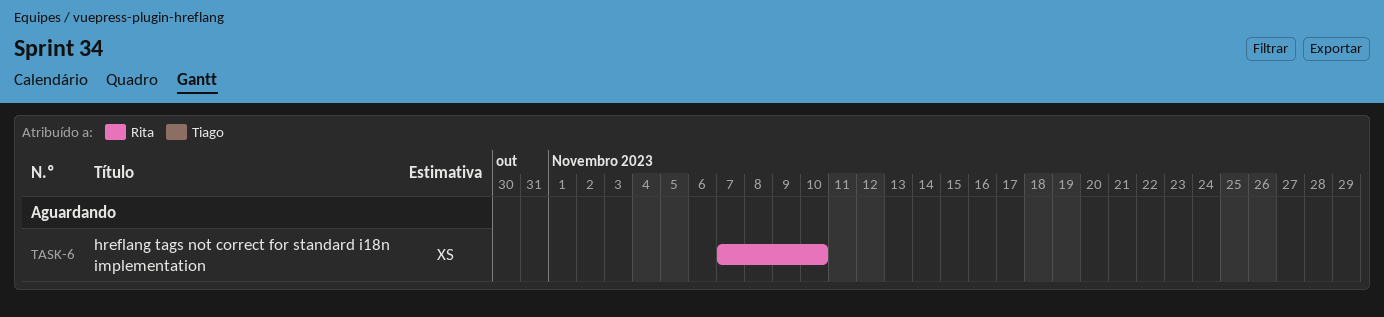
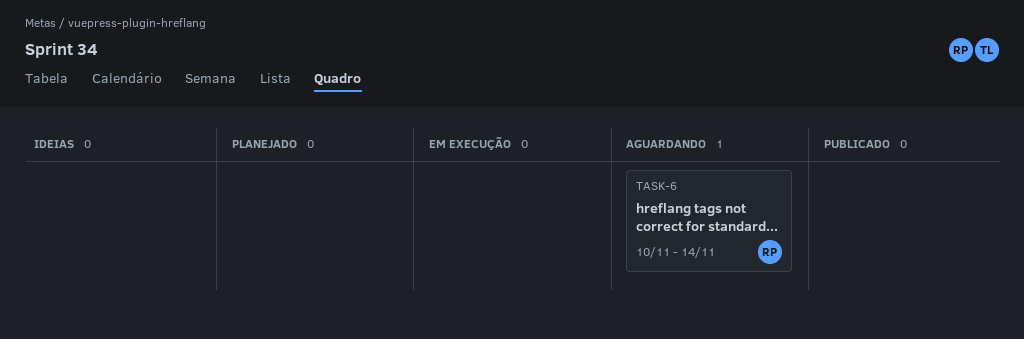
TASK-6, start: Nov 7 -> Nov 10
TASK-6, due: Nov 10 -> Nov 14

